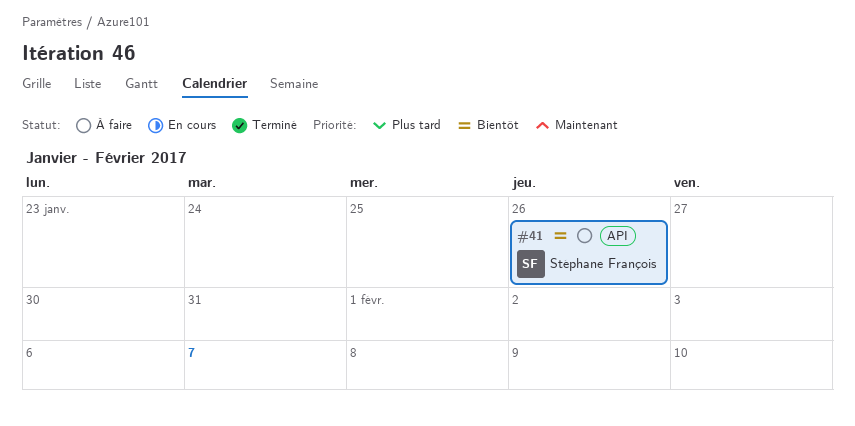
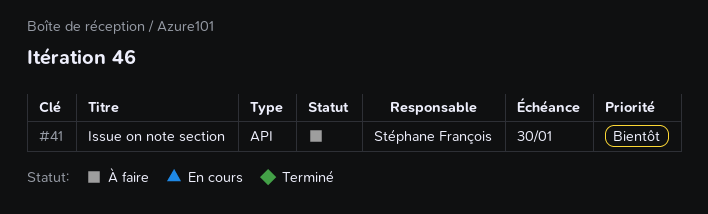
#41, due: Jan 26 -> Jan 30

